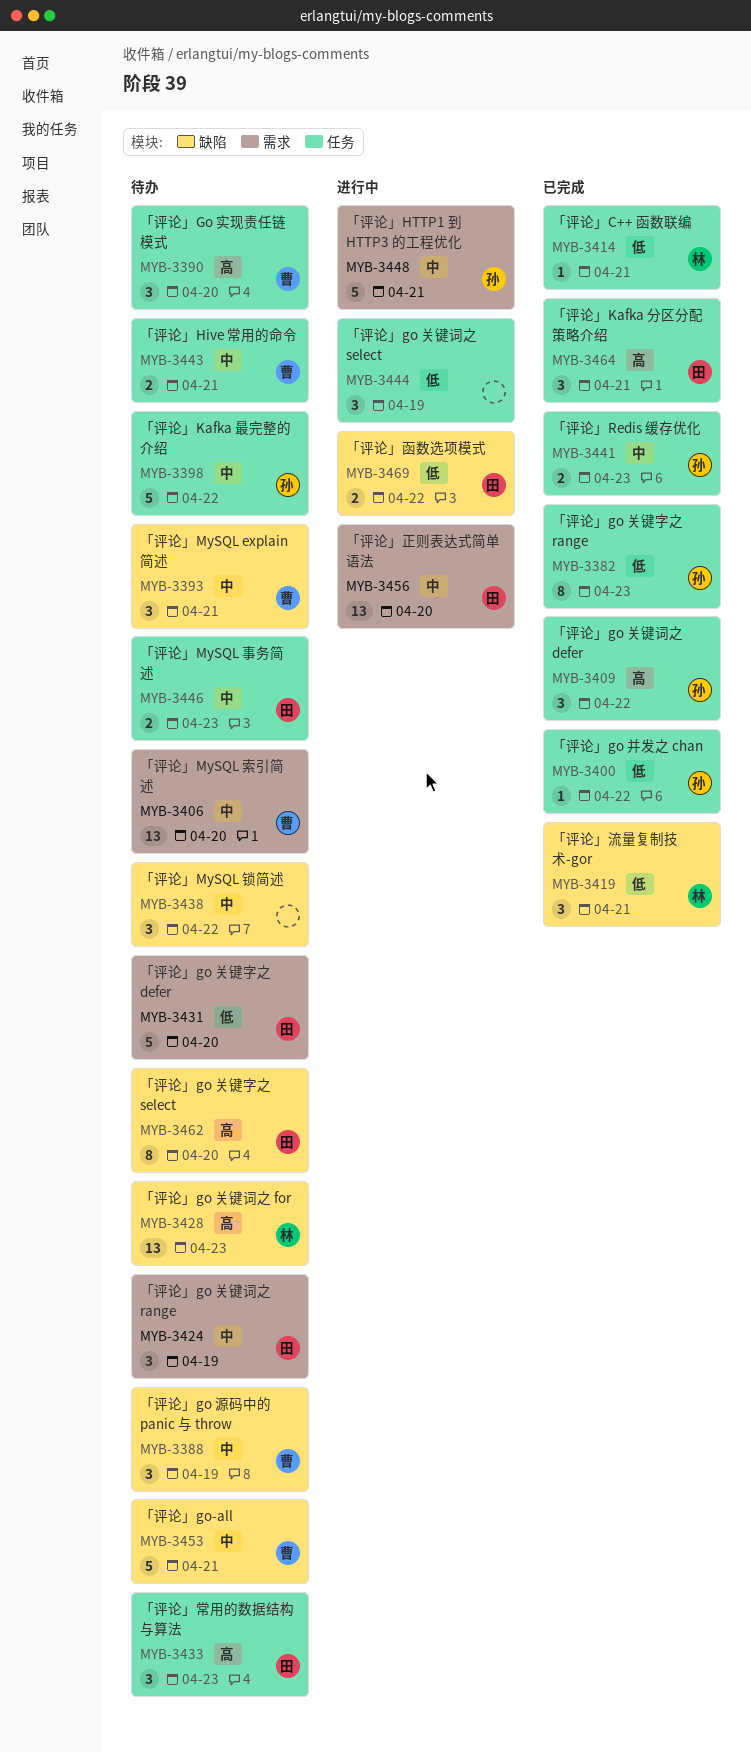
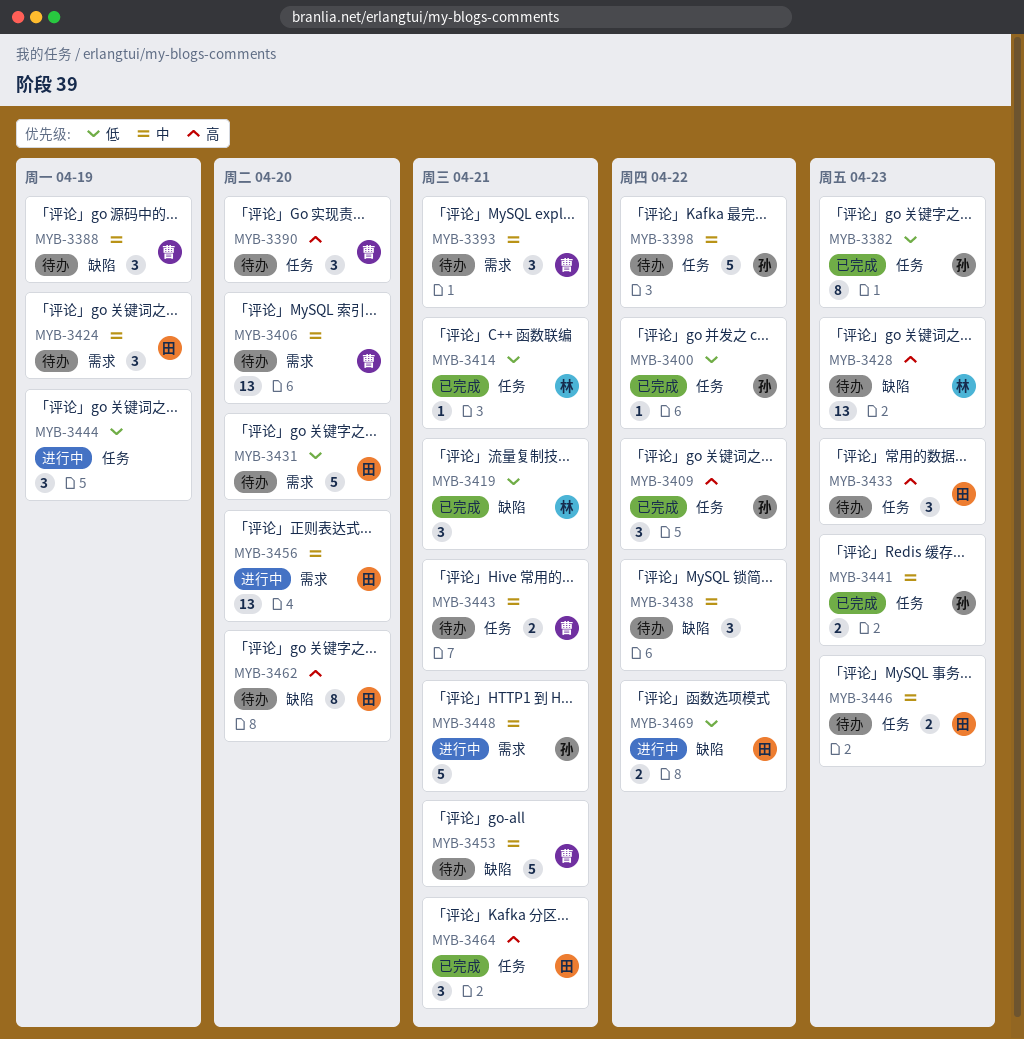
MYB-3393, label: 缺陷 -> 需求

